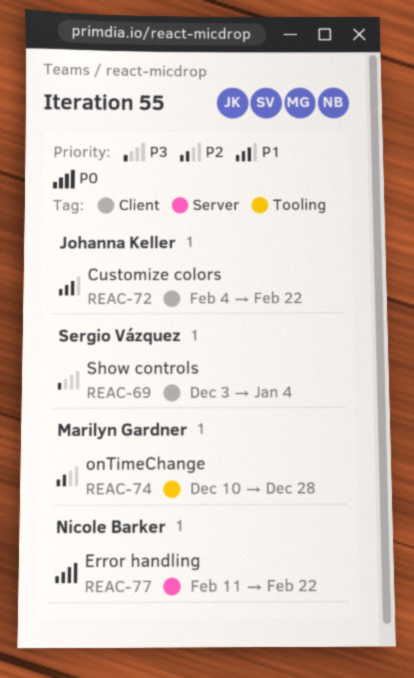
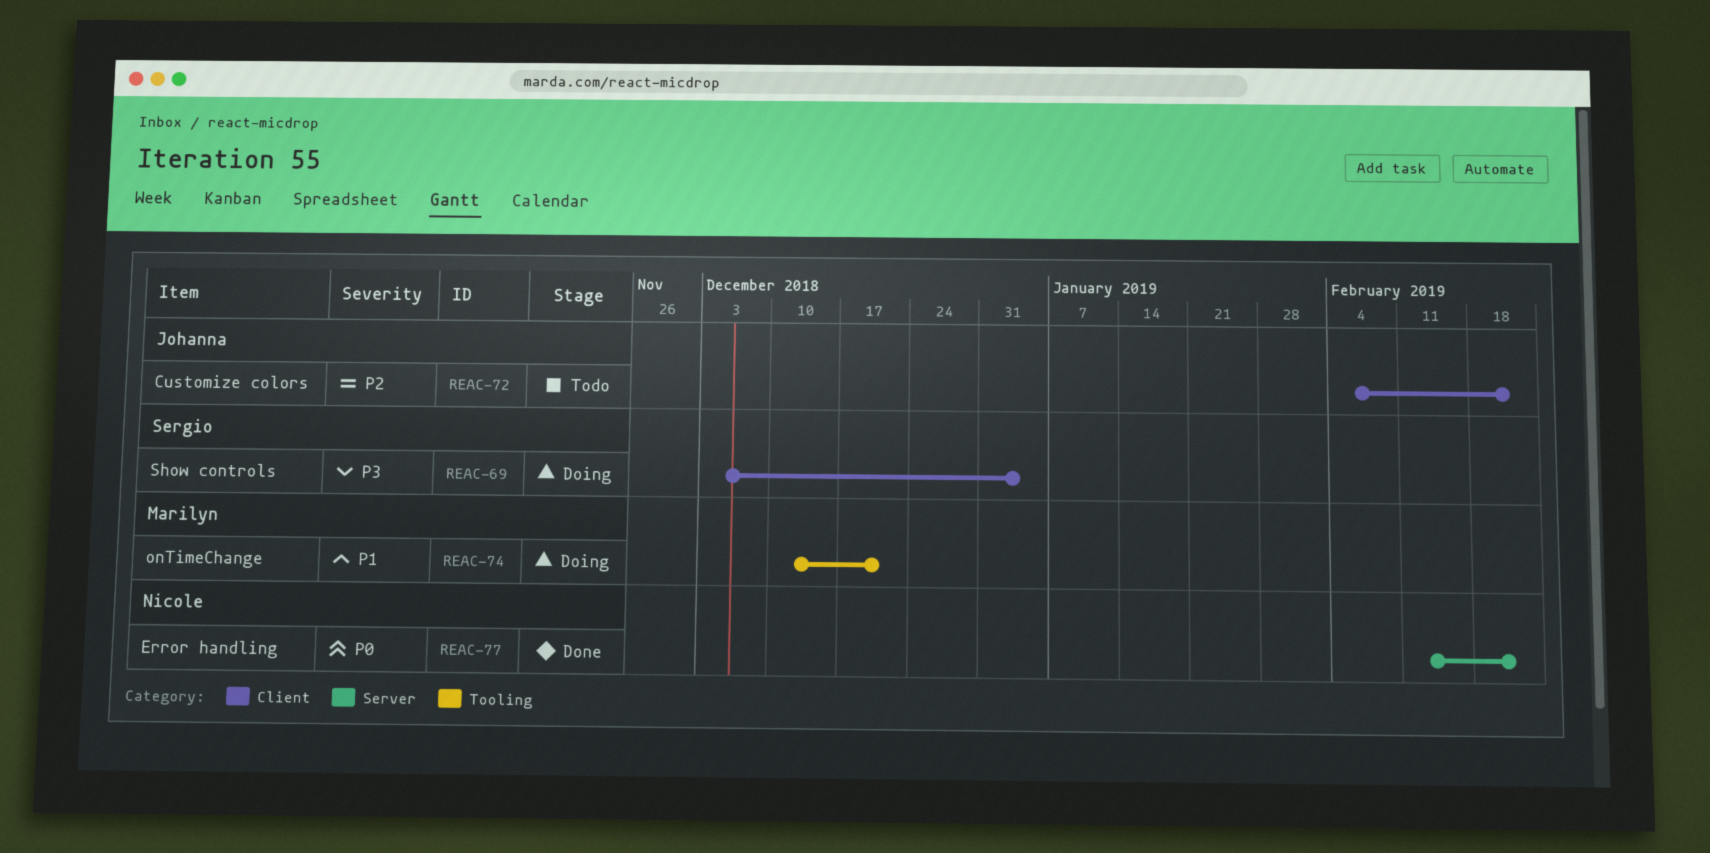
REAC-72, priority: P1 -> P2
REAC-74, priority: P2 -> P1
REAC-74, due: Dec 28 -> Dec 21

